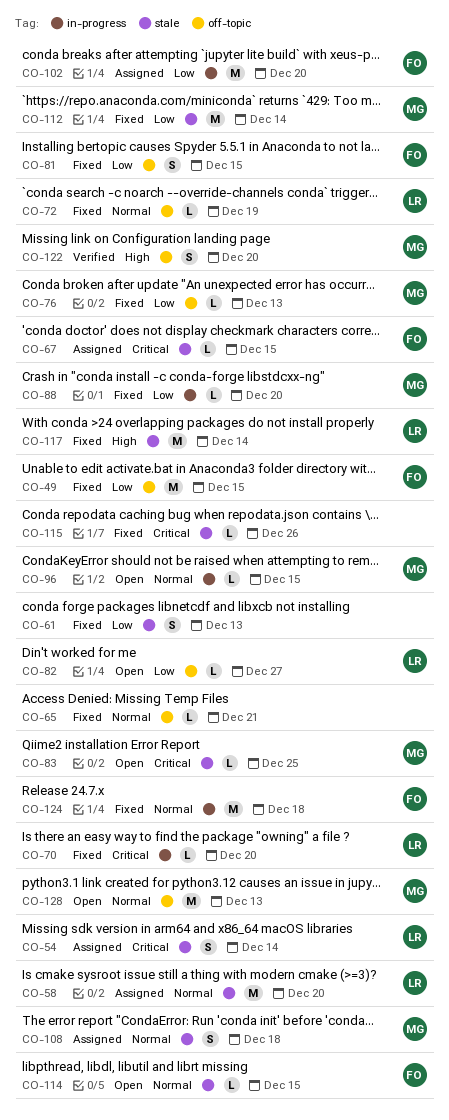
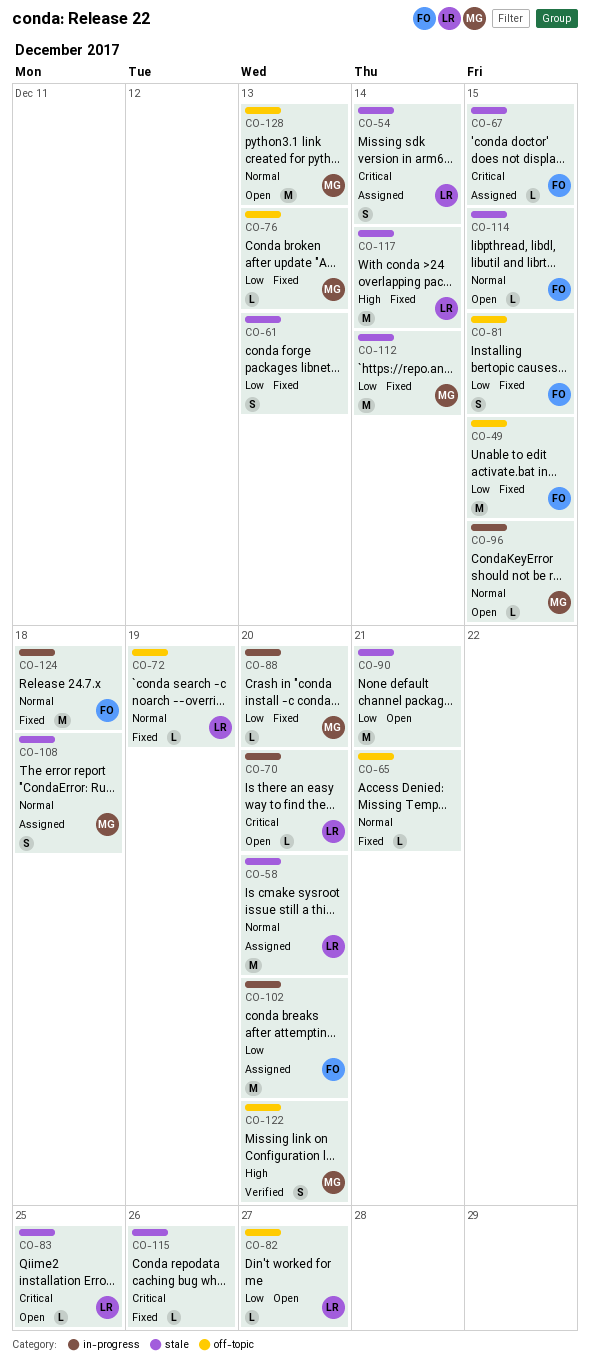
CO-70, status: Fixed -> Open
CO-83, owner: MG -> LR
CO-90: none -> present

